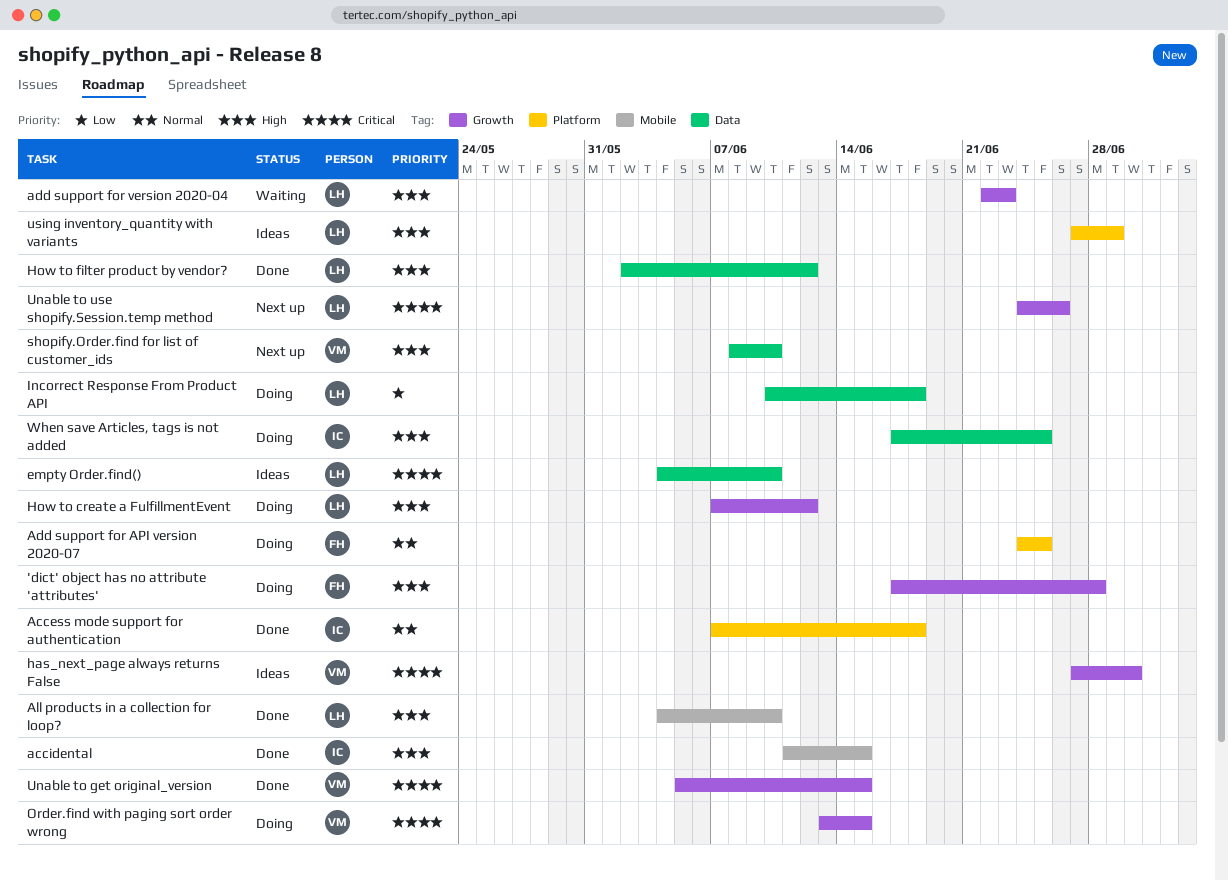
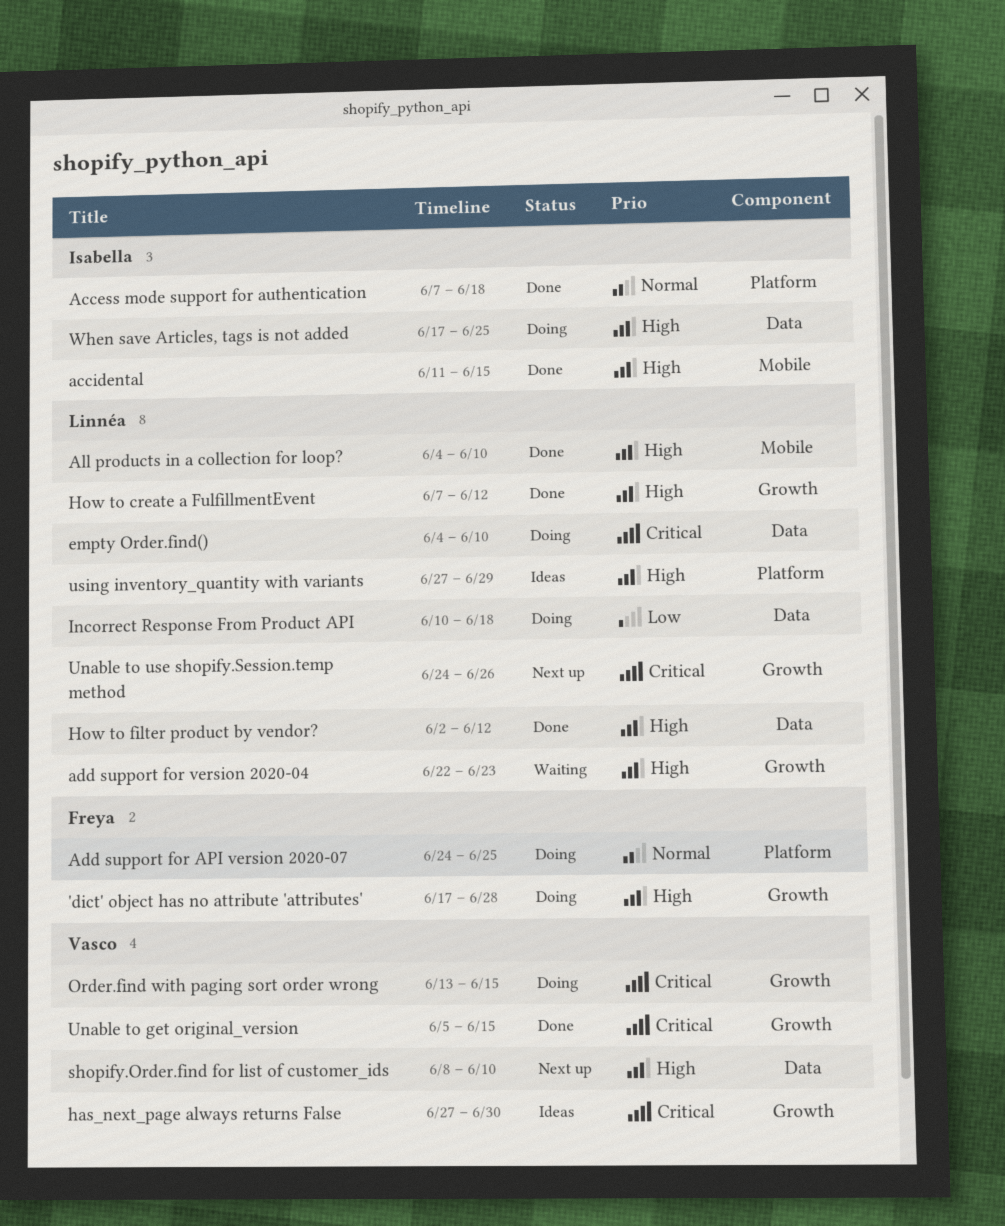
empty Order.find(), status: Ideas -> Doing
How to create a FulfillmentEvent, status: Doing -> Done

